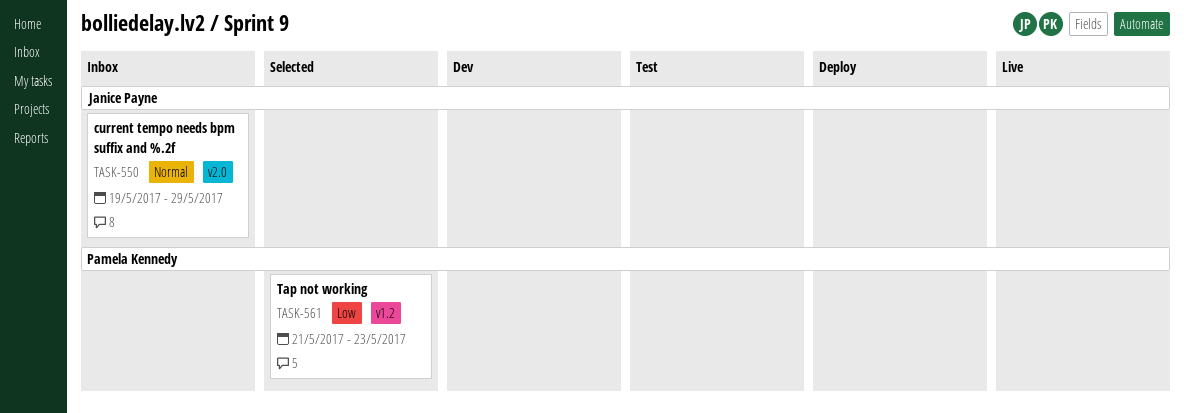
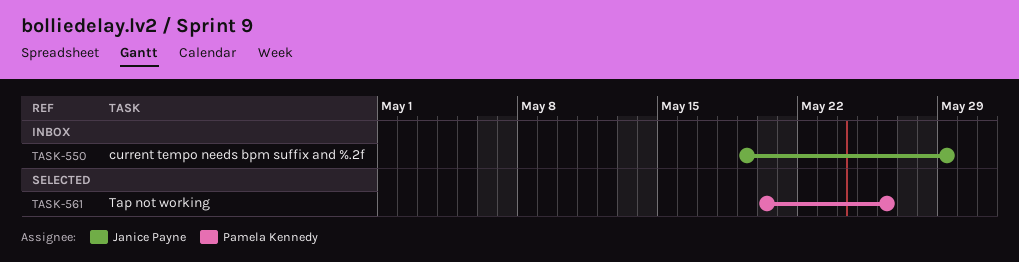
TASK-561, start: May 21 -> May 20
TASK-561, due: May 23 -> May 26

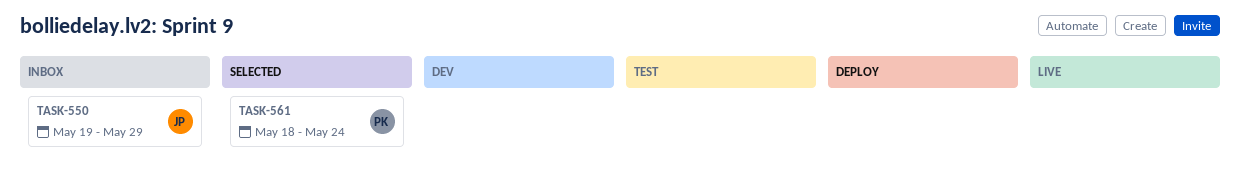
TASK-561, start: May 20 -> May 18
TASK-561, due: May 26 -> May 24

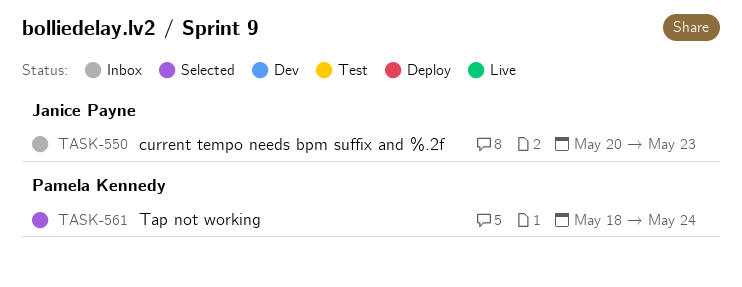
TASK-550, start: May 19 -> May 20
TASK-550, due: May 29 -> May 23

